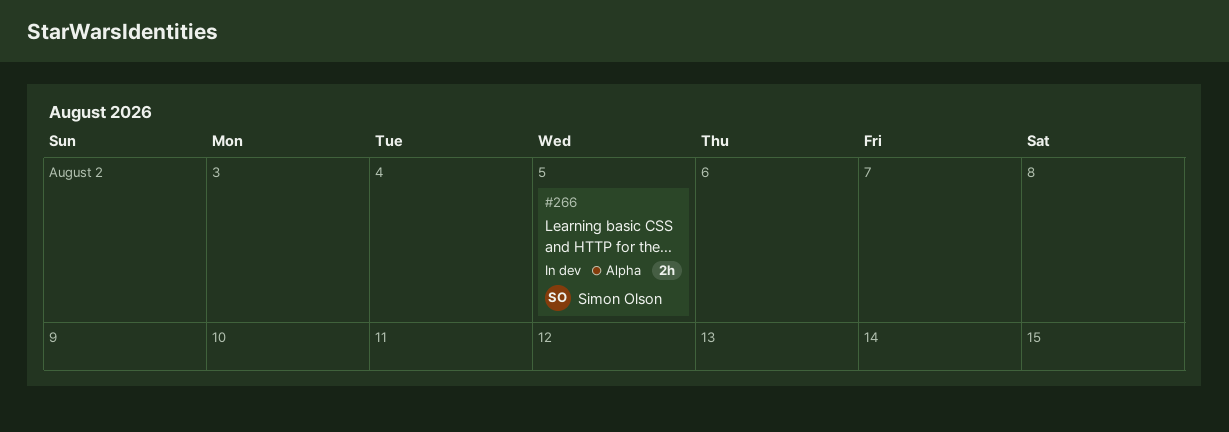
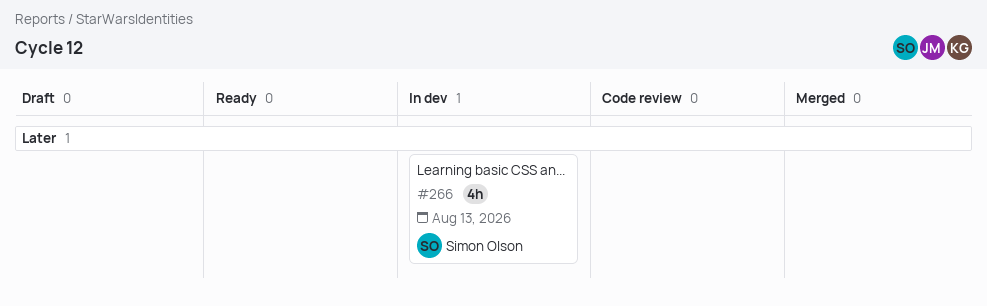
#266, estimate: 2h -> 4h
#266, due: Aug 5 -> Aug 13

